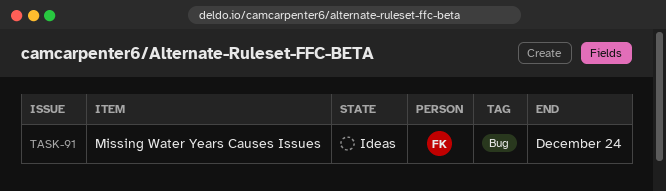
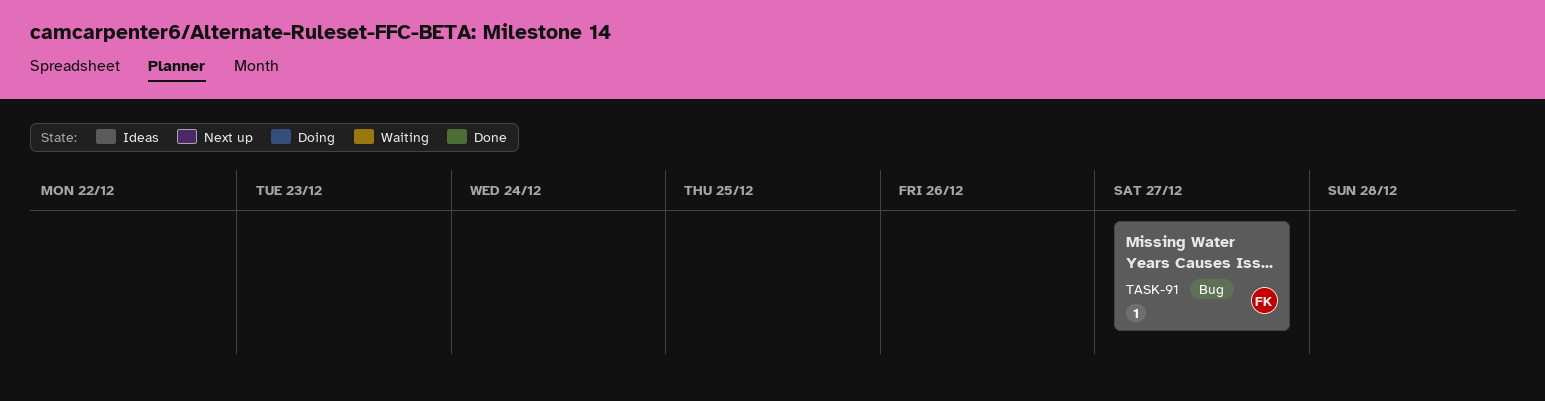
TASK-91, due: Dec 24 -> Dec 27

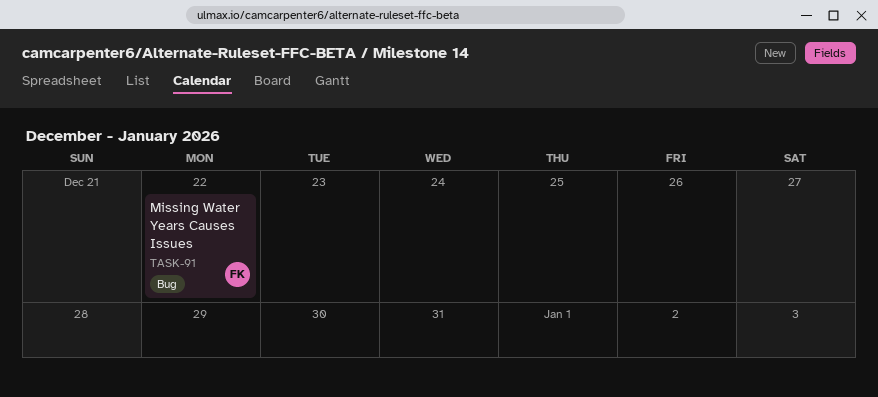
TASK-91, due: Dec 27 -> Dec 22

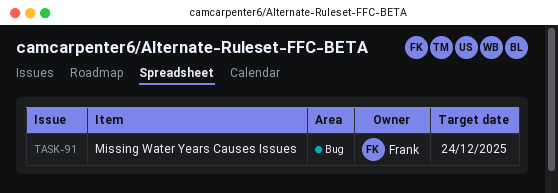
TASK-91, due: Dec 22 -> Dec 24

